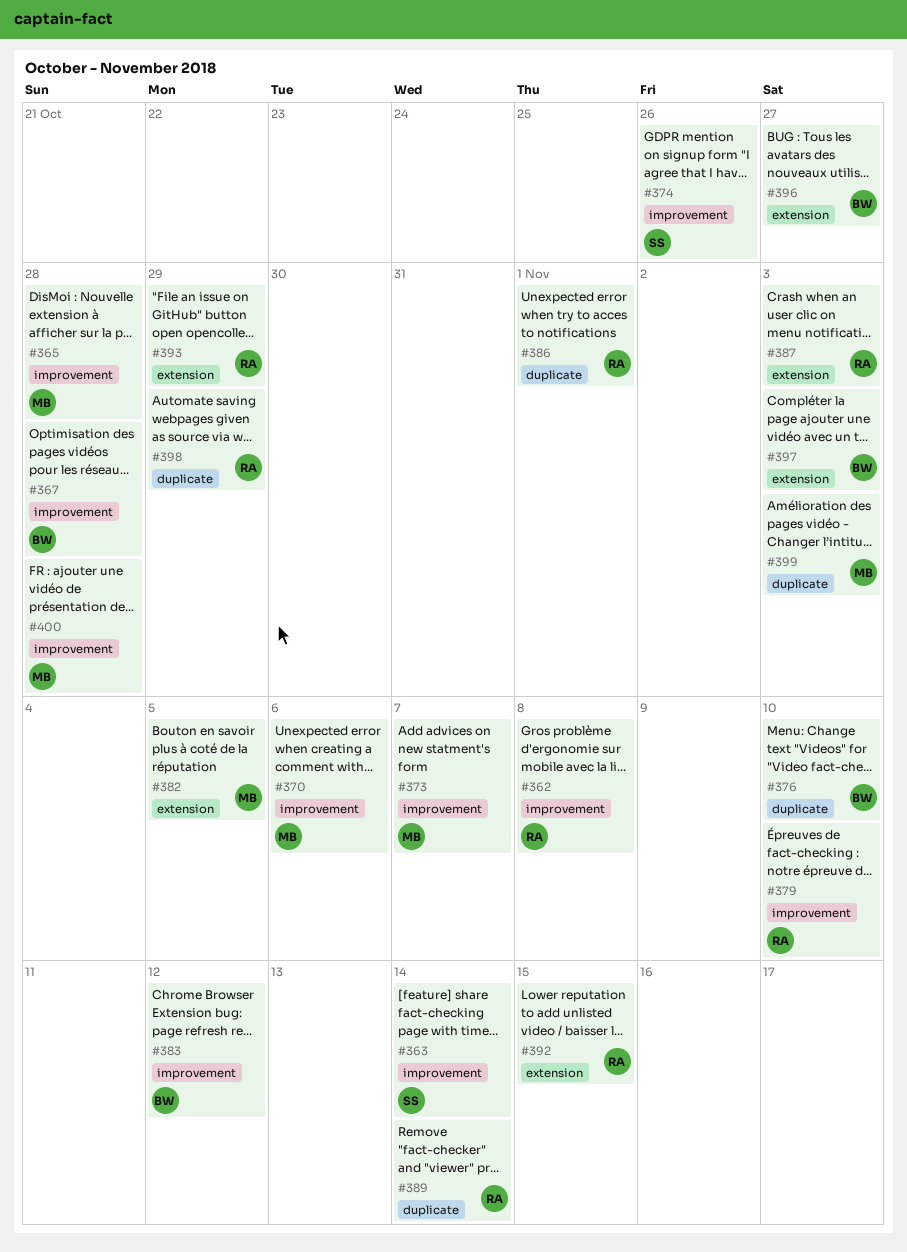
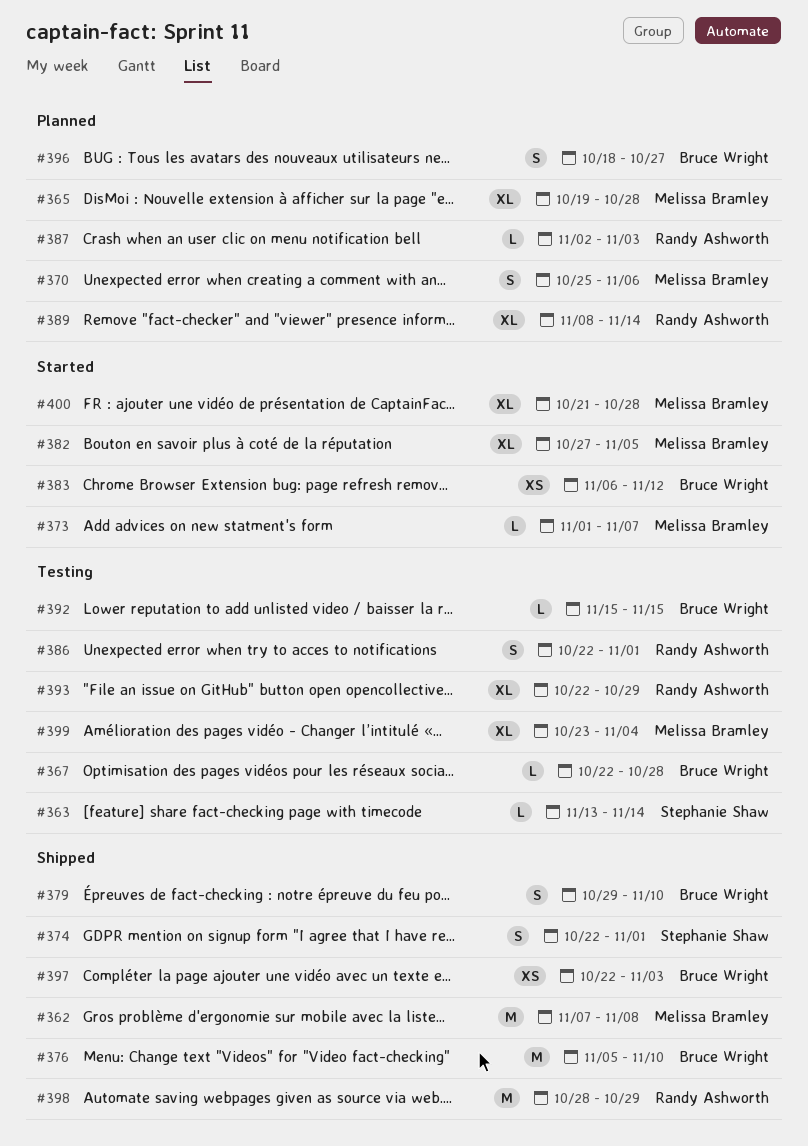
#362, owner: Randy Ashworth -> Melissa Bramley
#374, due: Oct 26 -> Nov 1
#379, owner: Randy Ashworth -> Bruce Wright
#392, owner: Randy Ashworth -> Bruce Wright
#399, due: Nov 3 -> Nov 4

